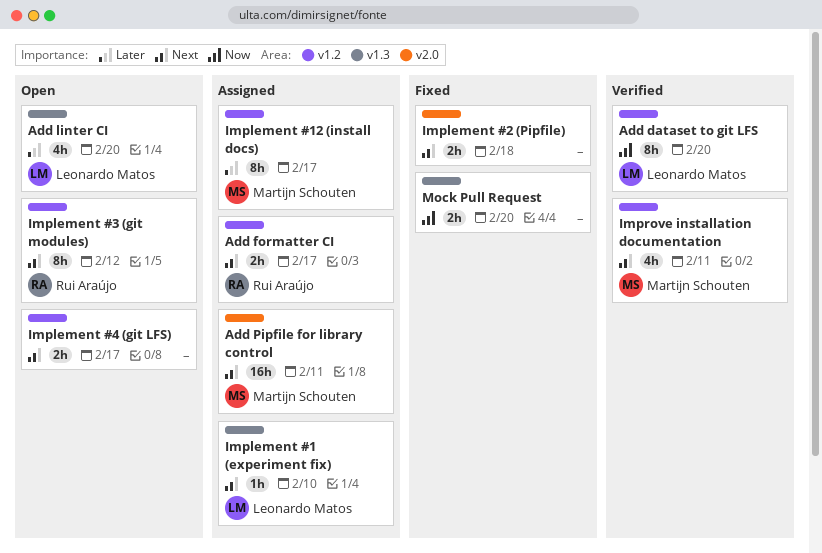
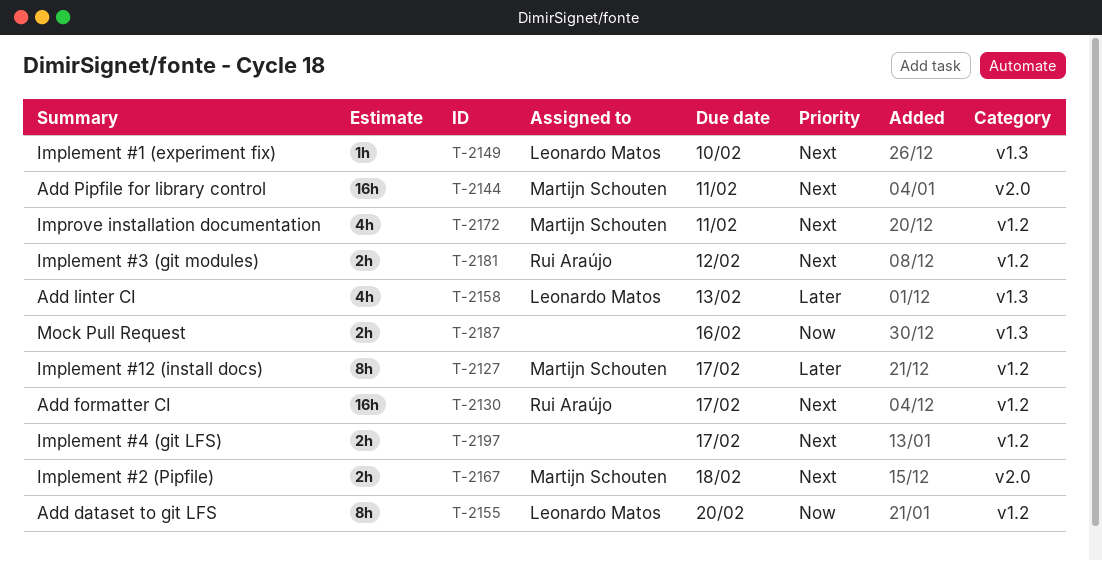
Add formatter CI, estimate: 2h -> 16h
Add linter CI, due: Feb 20 -> Feb 13
Implement #2 (Pipfile), owner: none -> Martijn Schouten
Implement #3 (git modules), estimate: 8h -> 2h
Mock Pull Request, due: Feb 20 -> Feb 16

